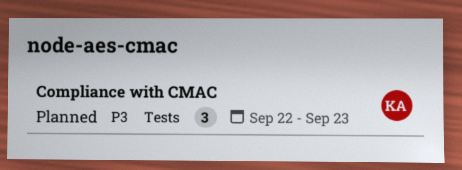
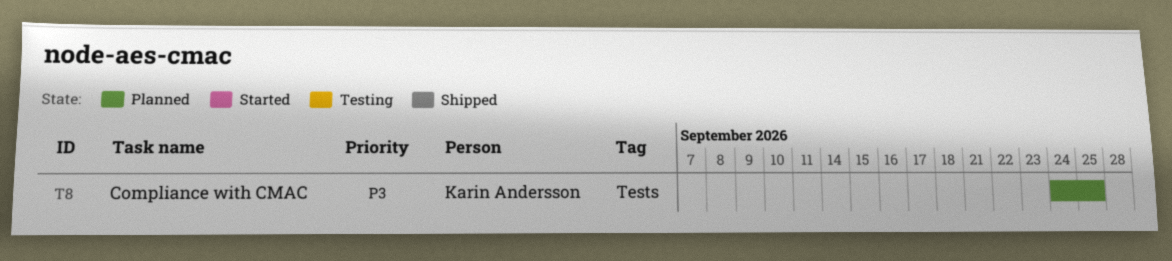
Compliance with CMAC, start: Sep 22 -> Sep 24
Compliance with CMAC, due: Sep 23 -> Sep 25

